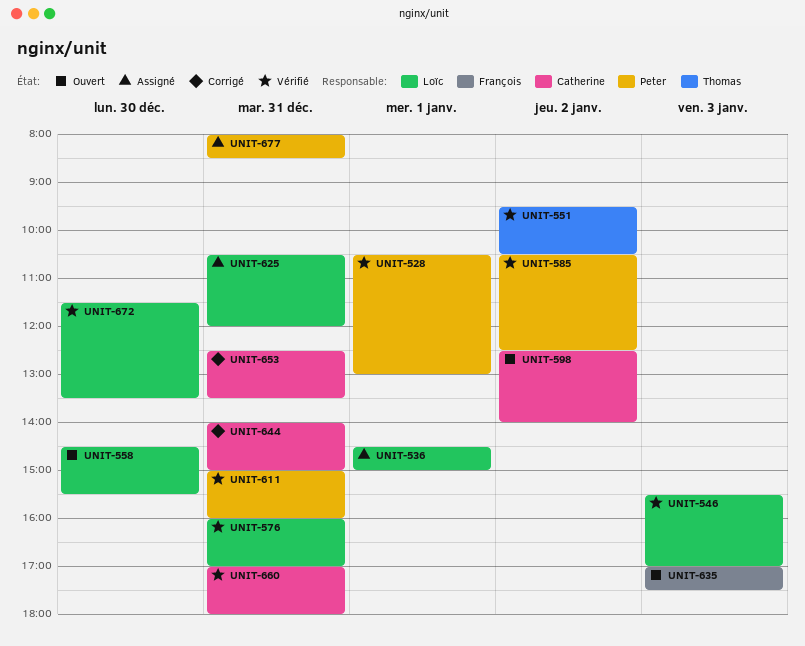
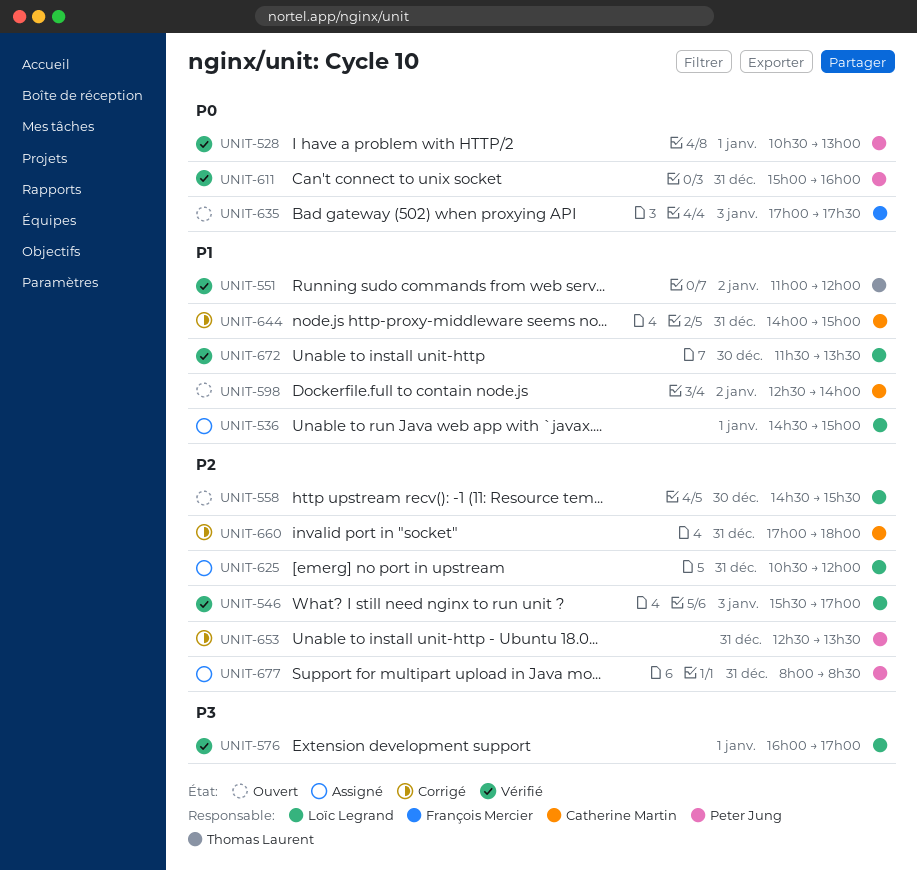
UNIT-551, begins: 09:30 -> 11:00
UNIT-551, ends: 10:30 -> 12:00
UNIT-576, day: Dec 31 -> Jan 1
UNIT-585: present -> none
UNIT-653, owner: Catherine Martin -> Peter Jung
UNIT-660, status: Vérifié -> Corrigé

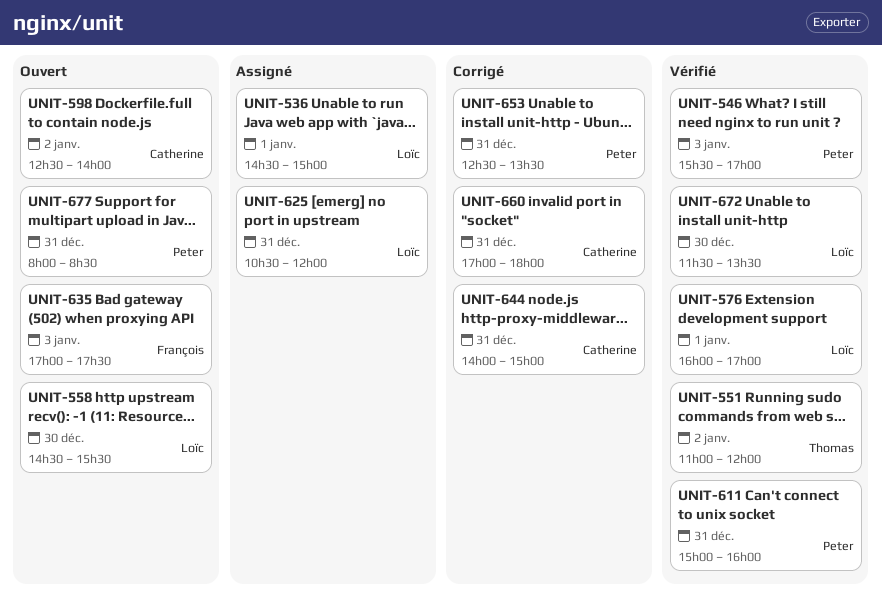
UNIT-528: present -> none
UNIT-546, owner: Loïc Legrand -> Peter Jung
UNIT-677, status: Assigné -> Ouvert

